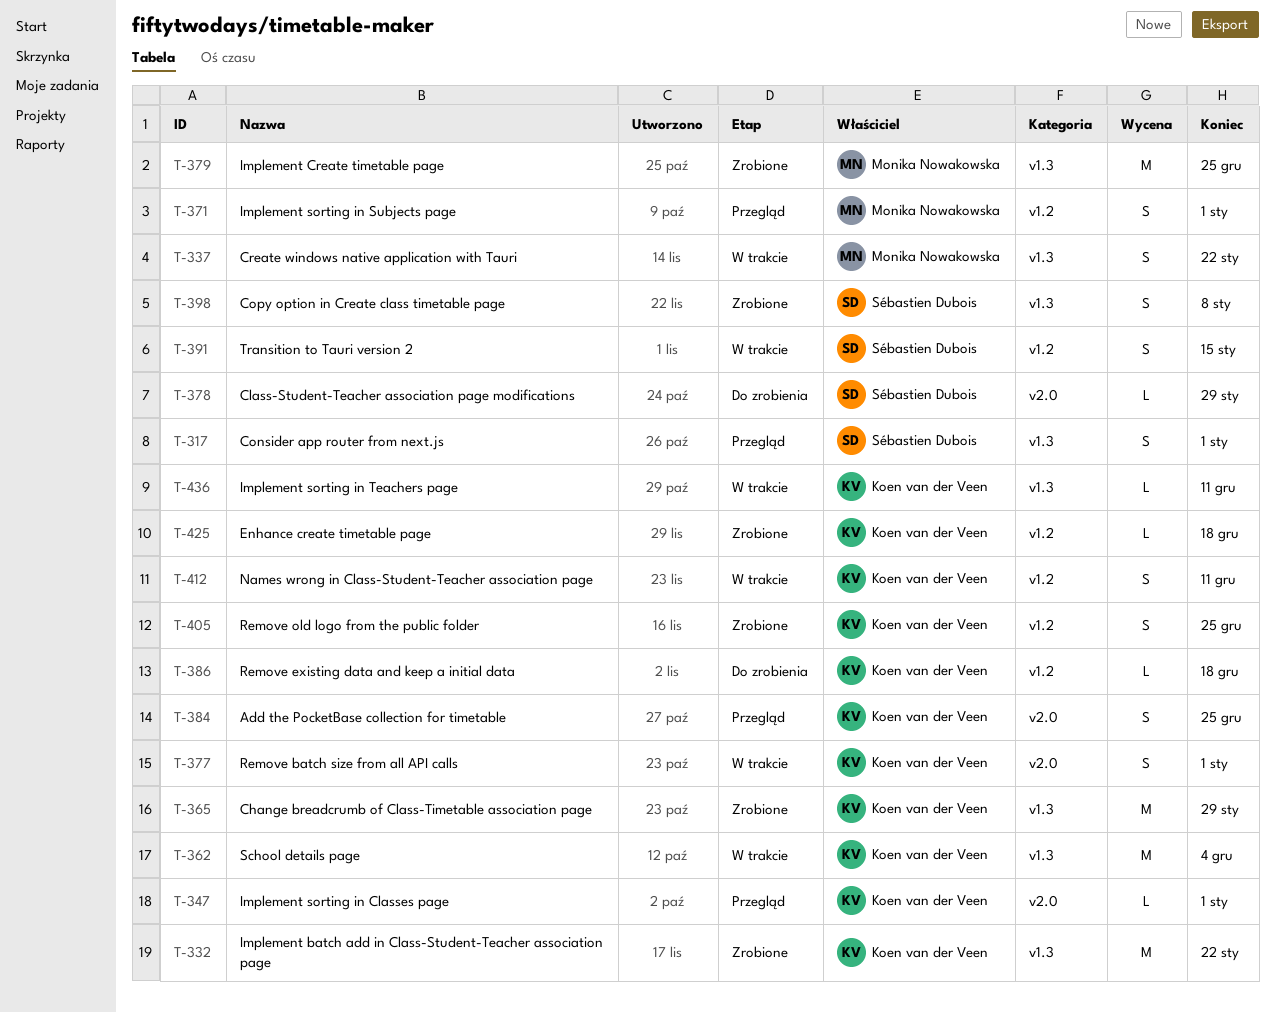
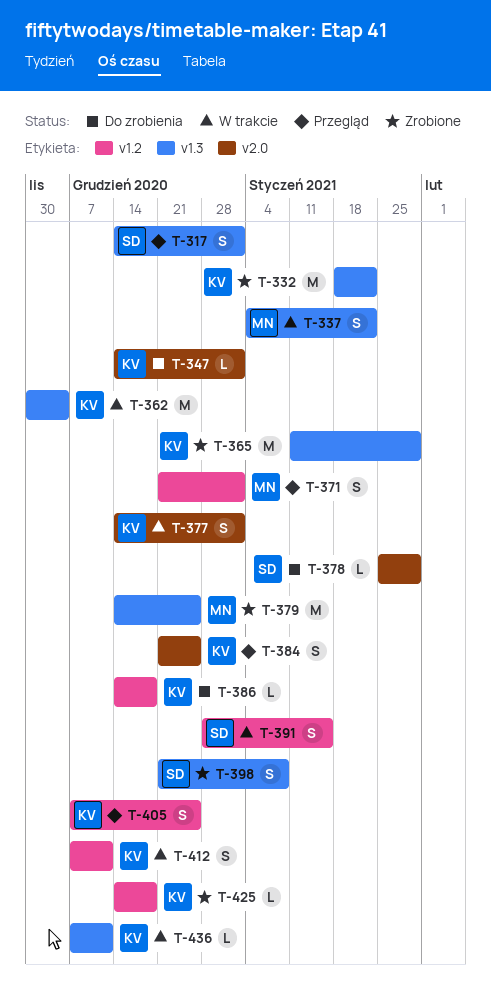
T-347, status: Przegląd -> Do zrobienia
T-405, status: Zrobione -> Przegląd

